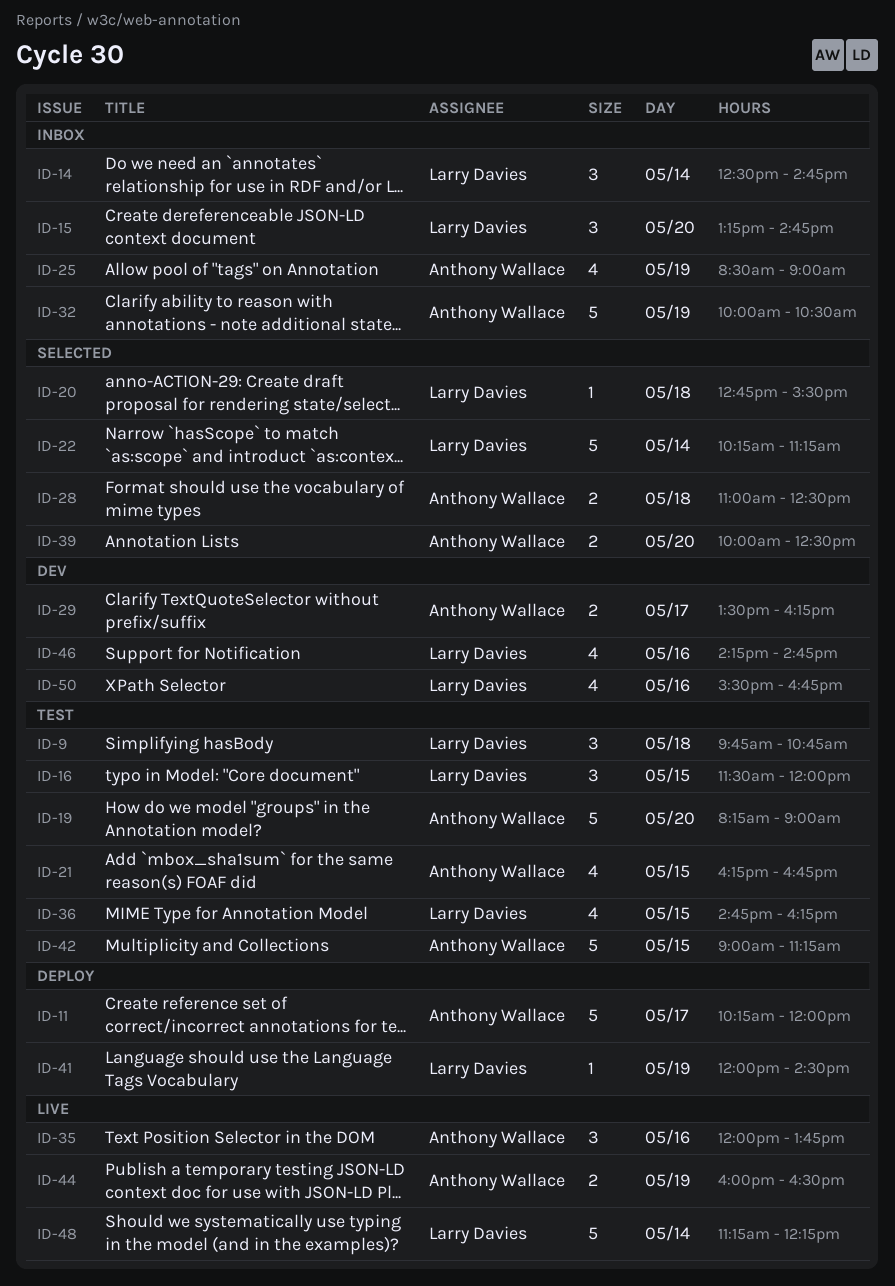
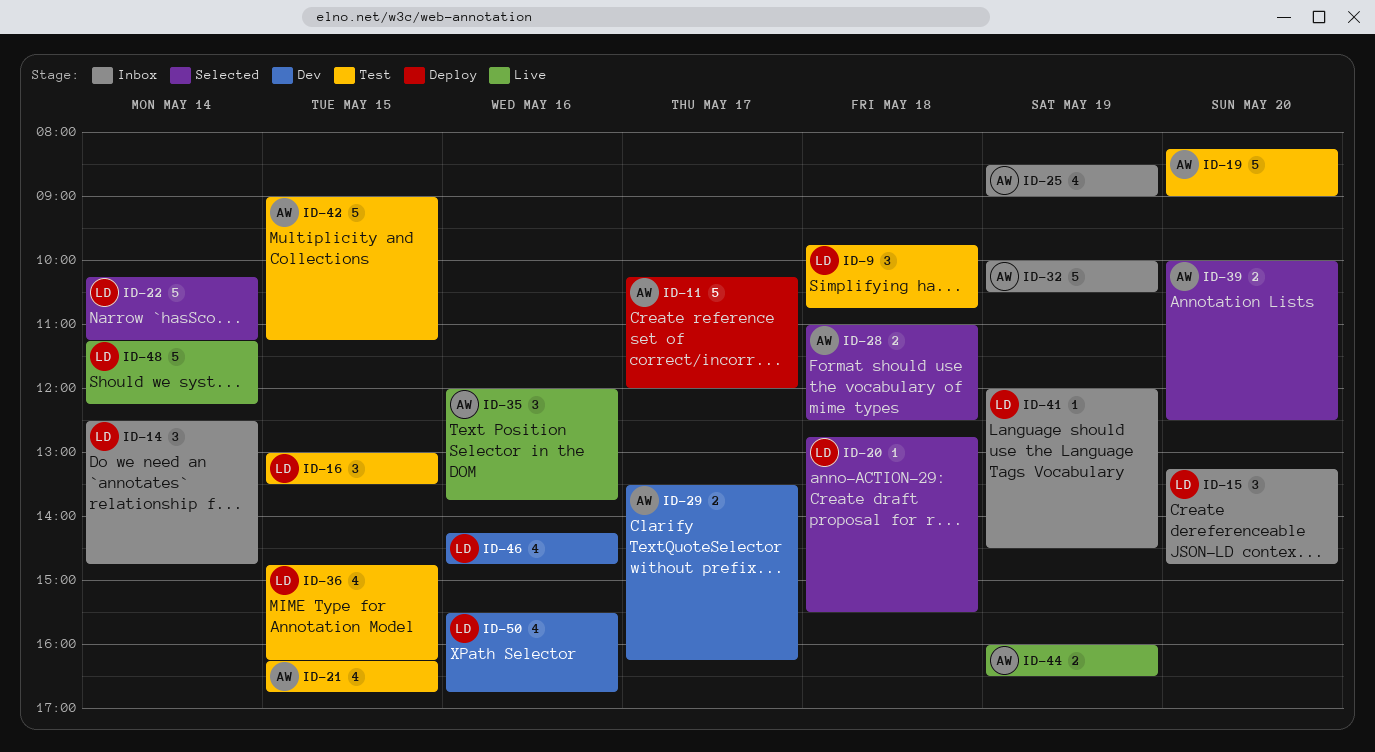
ID-16, begins: 11:30 -> 13:00
ID-16, ends: 12:00 -> 13:30
ID-41, status: Deploy -> Inbox

